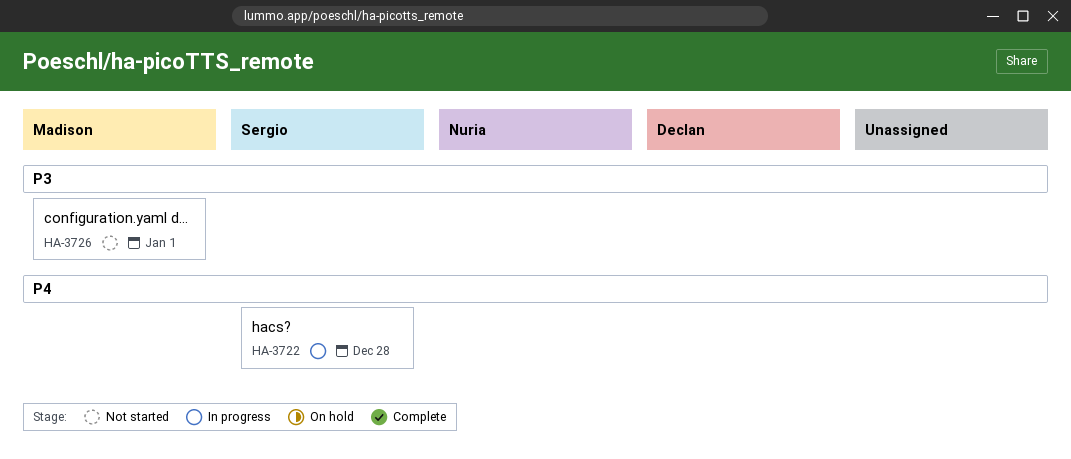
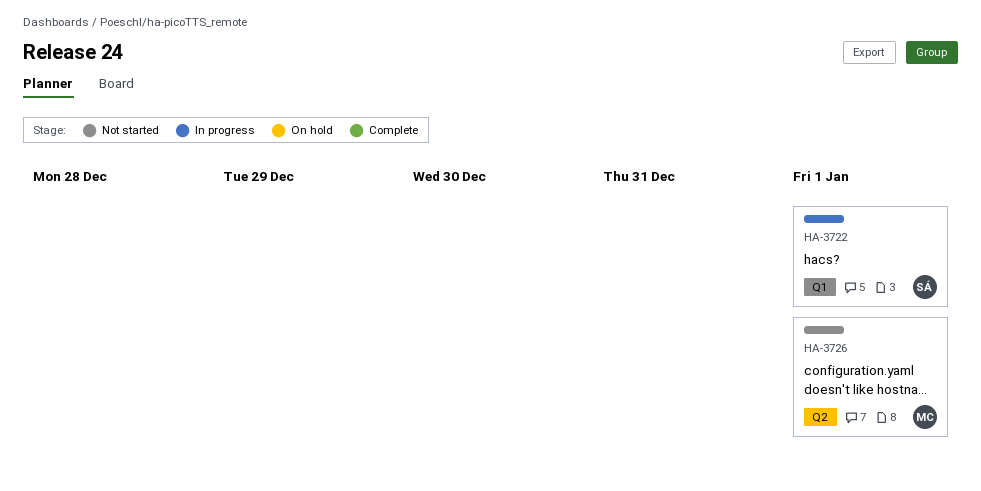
HA-3722, due: Dec 28 -> Jan 1

